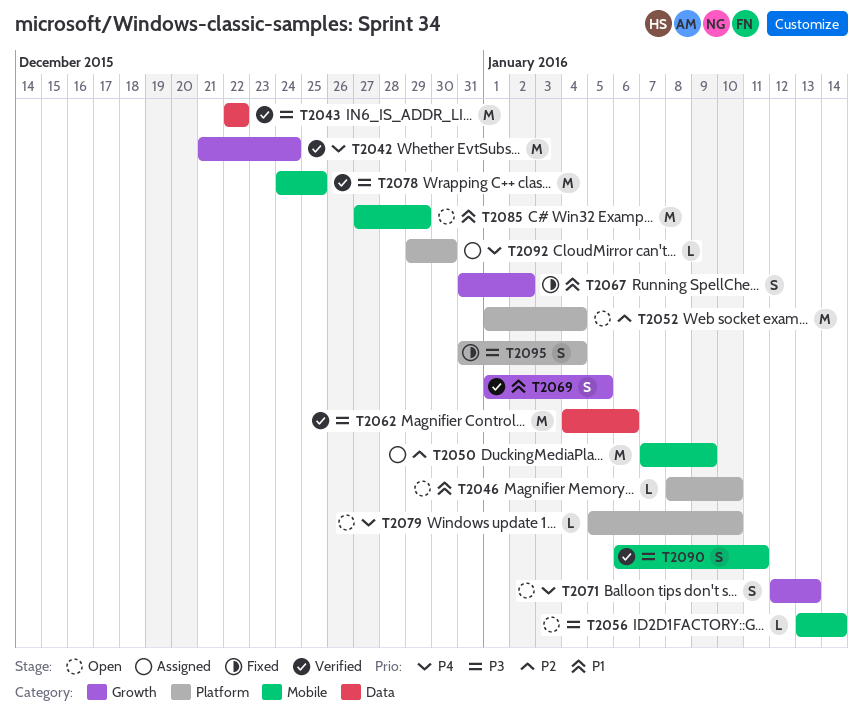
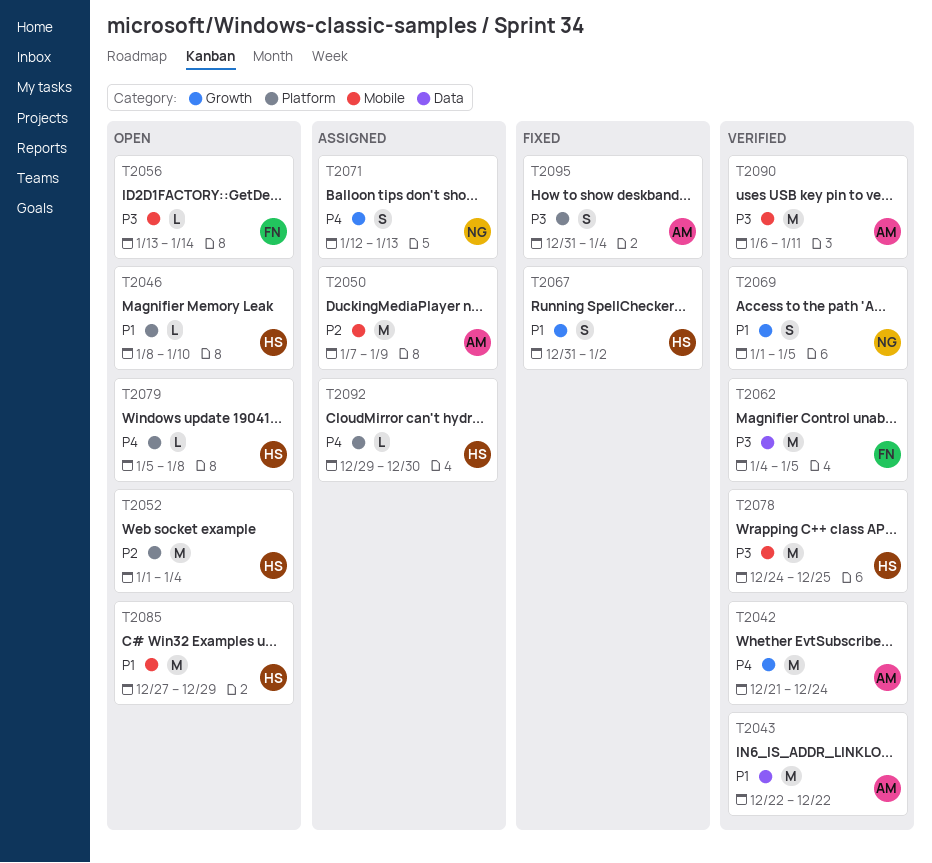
T2043, priority: P3 -> P1
T2062, due: Jan 6 -> Jan 5
T2071, status: Open -> Assigned
T2079, due: Jan 10 -> Jan 8
T2090, estimate: S -> M

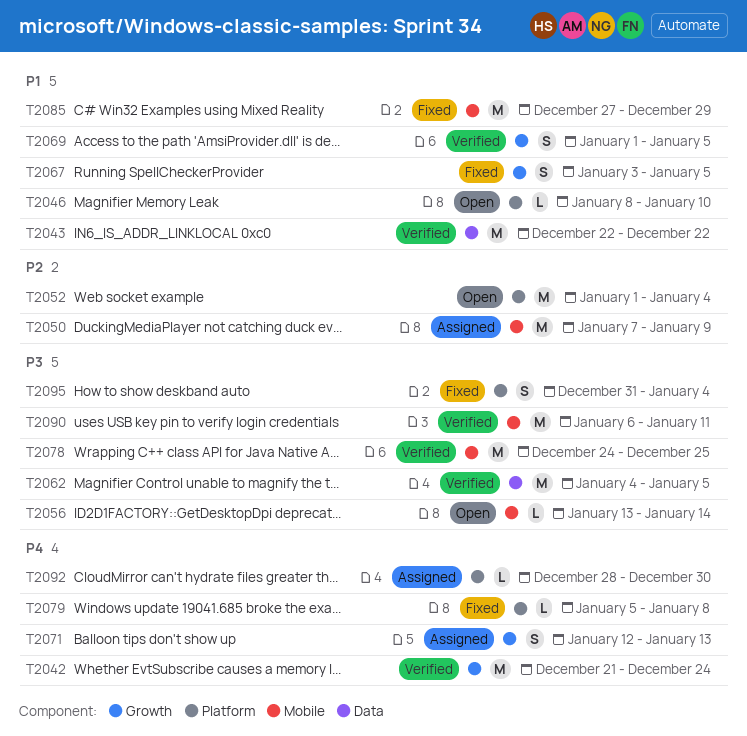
T2067, start: Dec 31 -> Jan 3
T2067, due: Jan 2 -> Jan 5
T2079, status: Open -> Fixed
T2085, status: Open -> Fixed
T2092, start: Dec 29 -> Dec 28

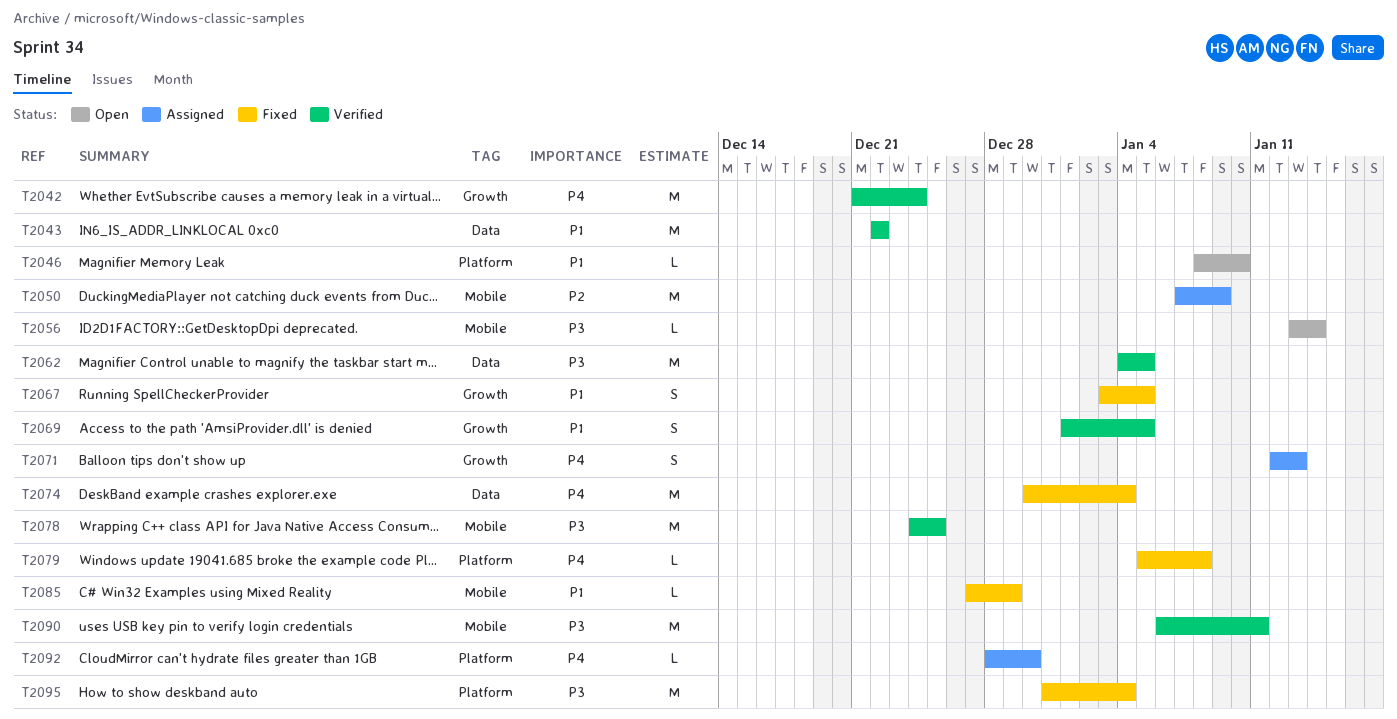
T2052: present -> none
T2074: none -> present
T2085, estimate: M -> L
T2095, estimate: S -> M

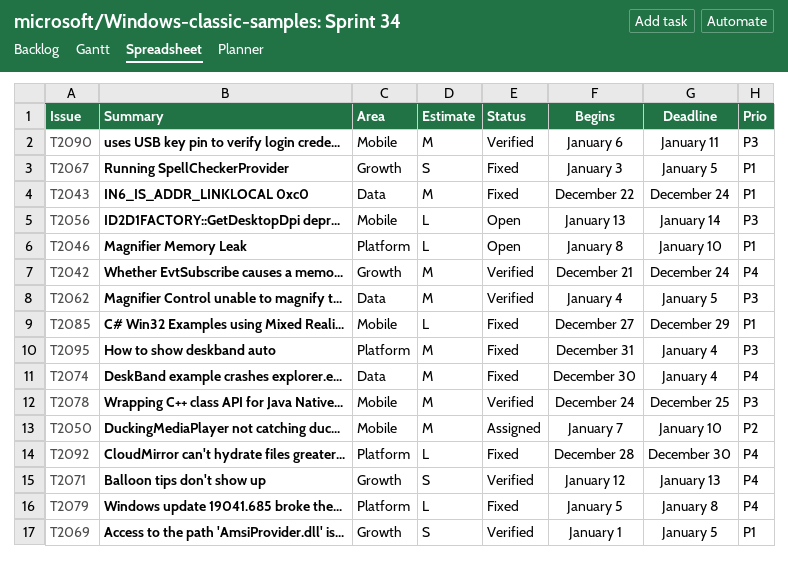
T2043, status: Verified -> Fixed
T2043, due: Dec 22 -> Dec 24
T2050, due: Jan 9 -> Jan 10
T2071, status: Assigned -> Verified
T2092, status: Assigned -> Fixed

